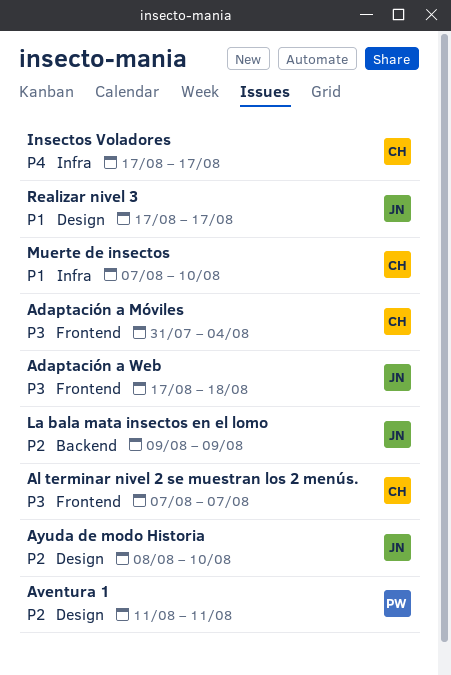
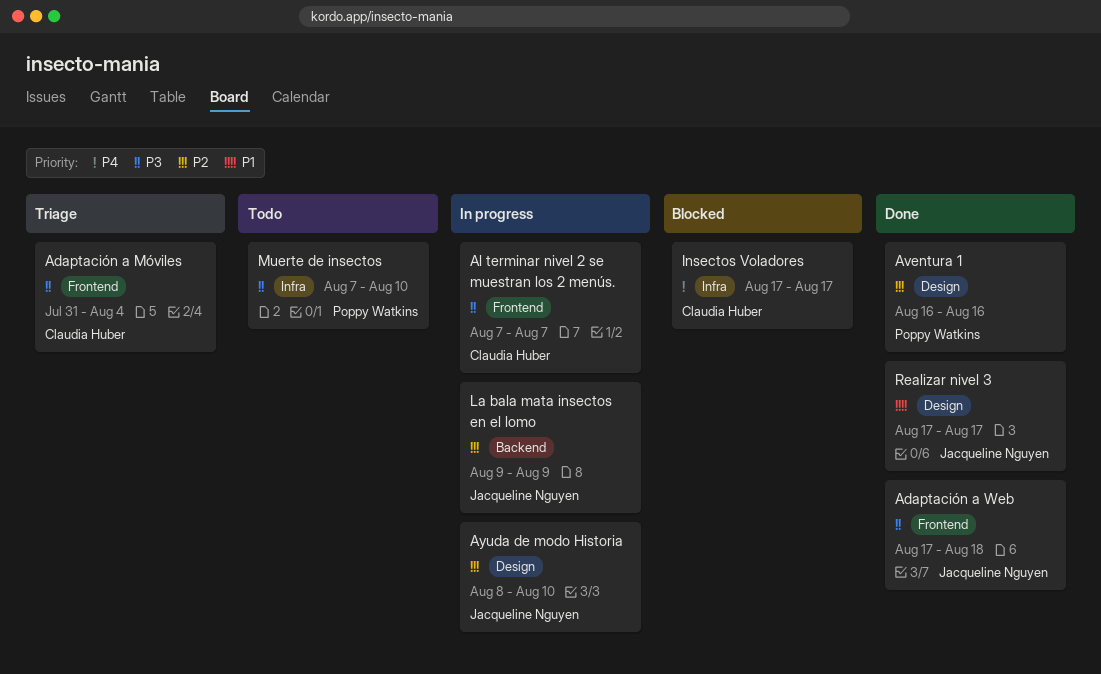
Aventura 1, start: Aug 11 -> Aug 16
Aventura 1, due: Aug 11 -> Aug 16
Muerte de insectos, owner: Claudia Huber -> Poppy Watkins
Muerte de insectos, priority: P1 -> P3

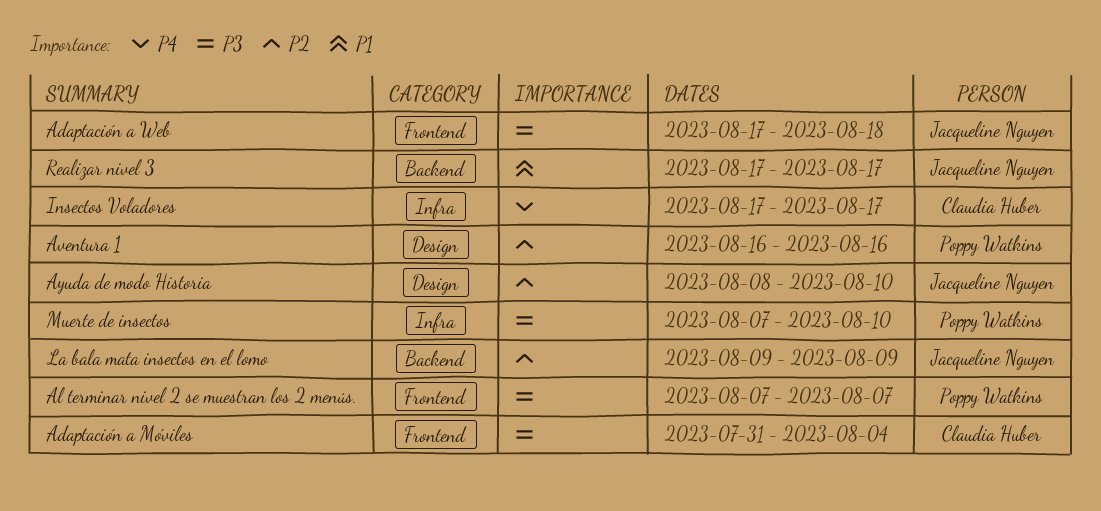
Al terminar nivel 2 se muestran los 2 menús., owner: Claudia Huber -> Poppy Watkins
Realizar nivel 3, label: Design -> Backend

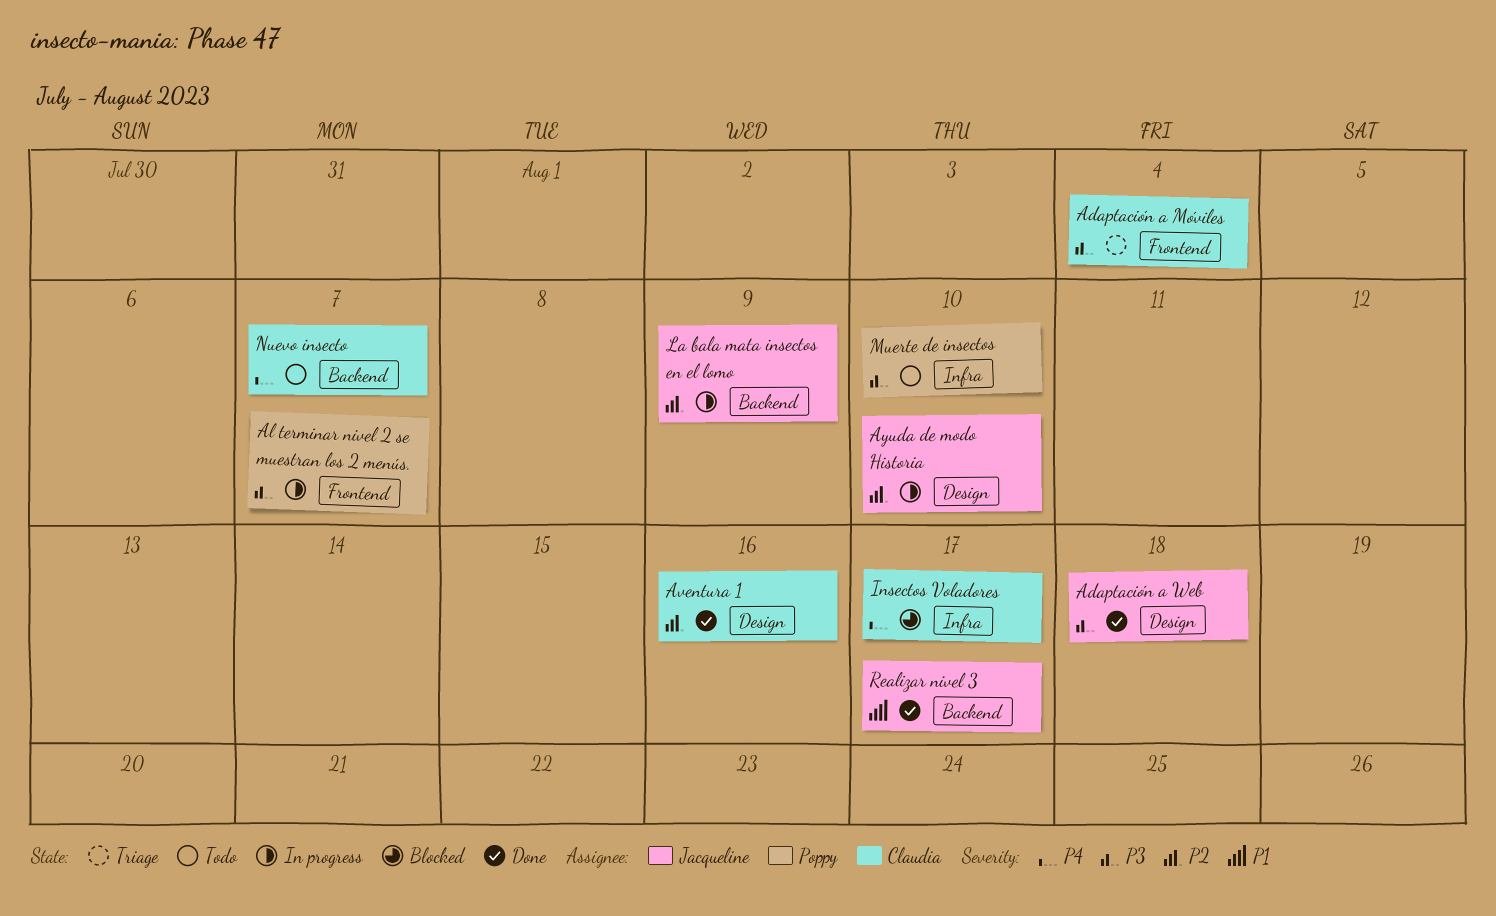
Adaptación a Web, label: Frontend -> Design
Aventura 1, owner: Poppy Watkins -> Claudia Huber
Nuevo insecto: none -> present

